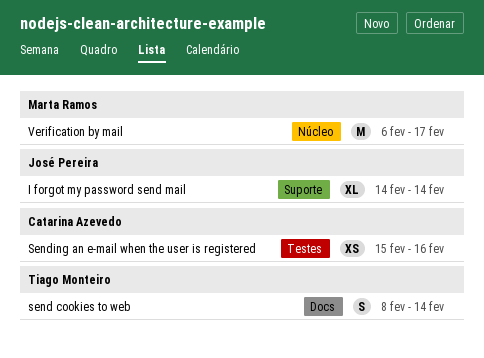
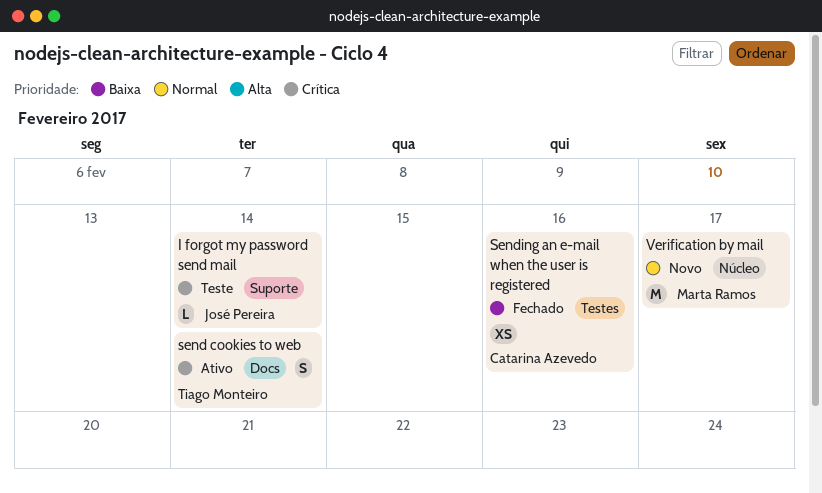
I forgot my password send mail, estimate: XL -> L

